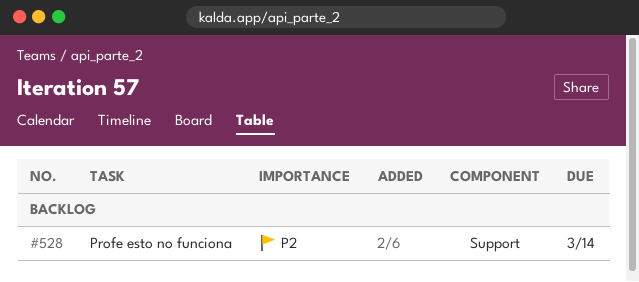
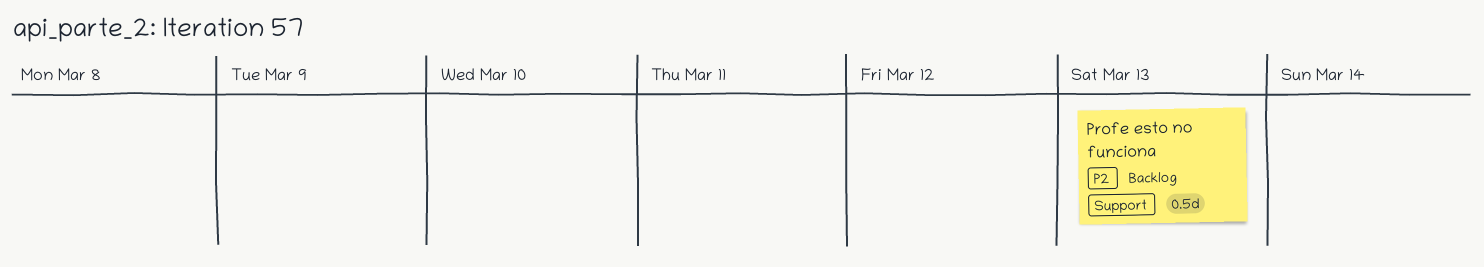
Profe esto no funciona, due: Mar 14 -> Mar 13

